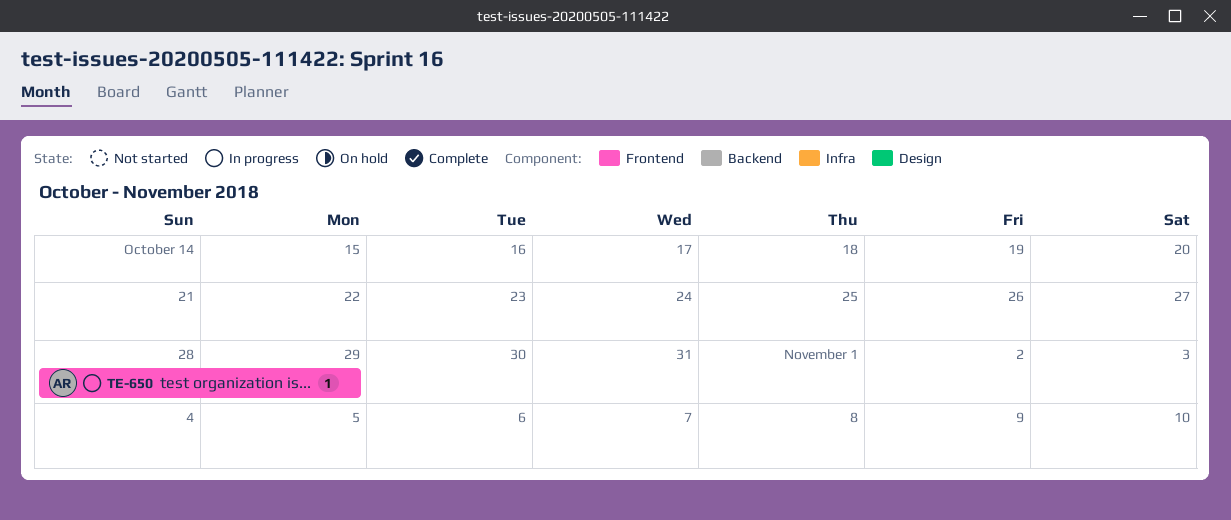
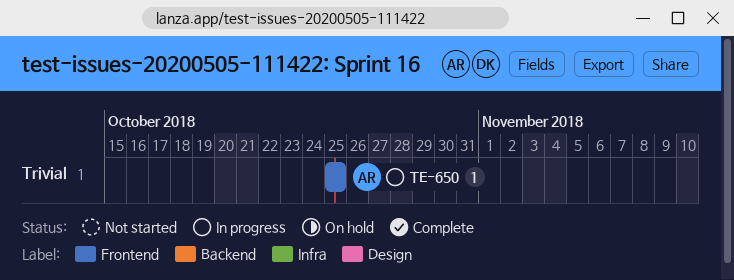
TE-650, start: Oct 28 -> Oct 25
TE-650, due: Oct 29 -> Oct 25

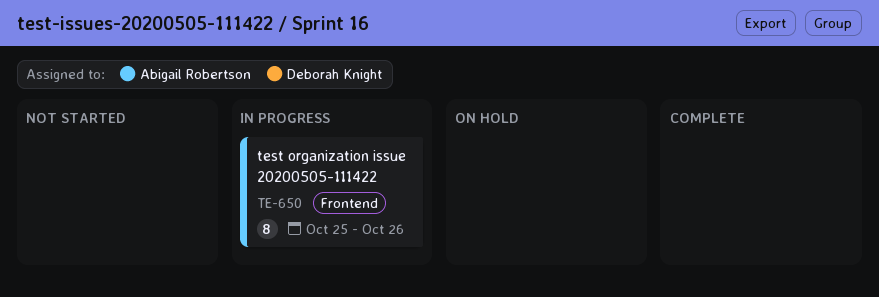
TE-650, estimate: 1 -> 8
TE-650, due: Oct 25 -> Oct 26

